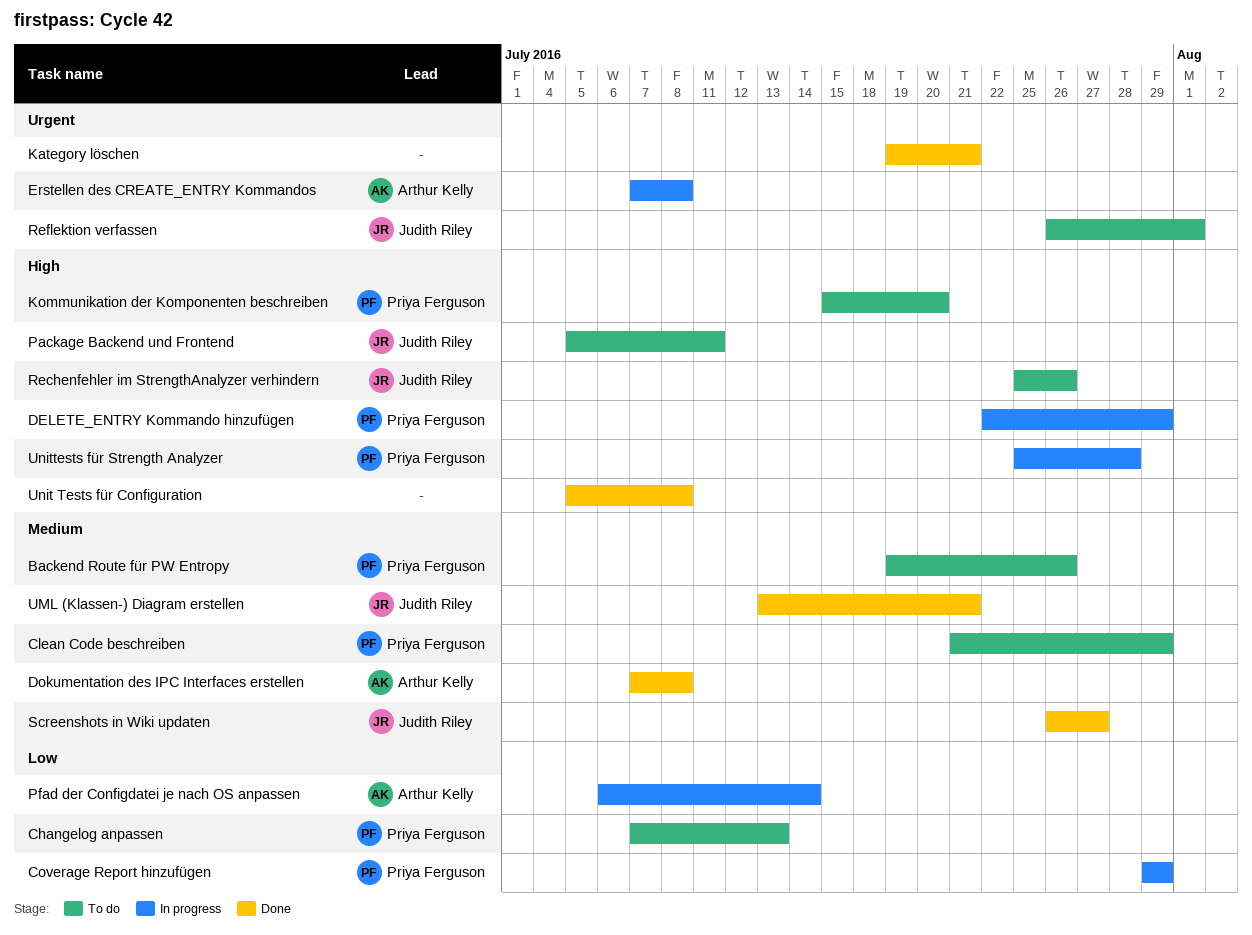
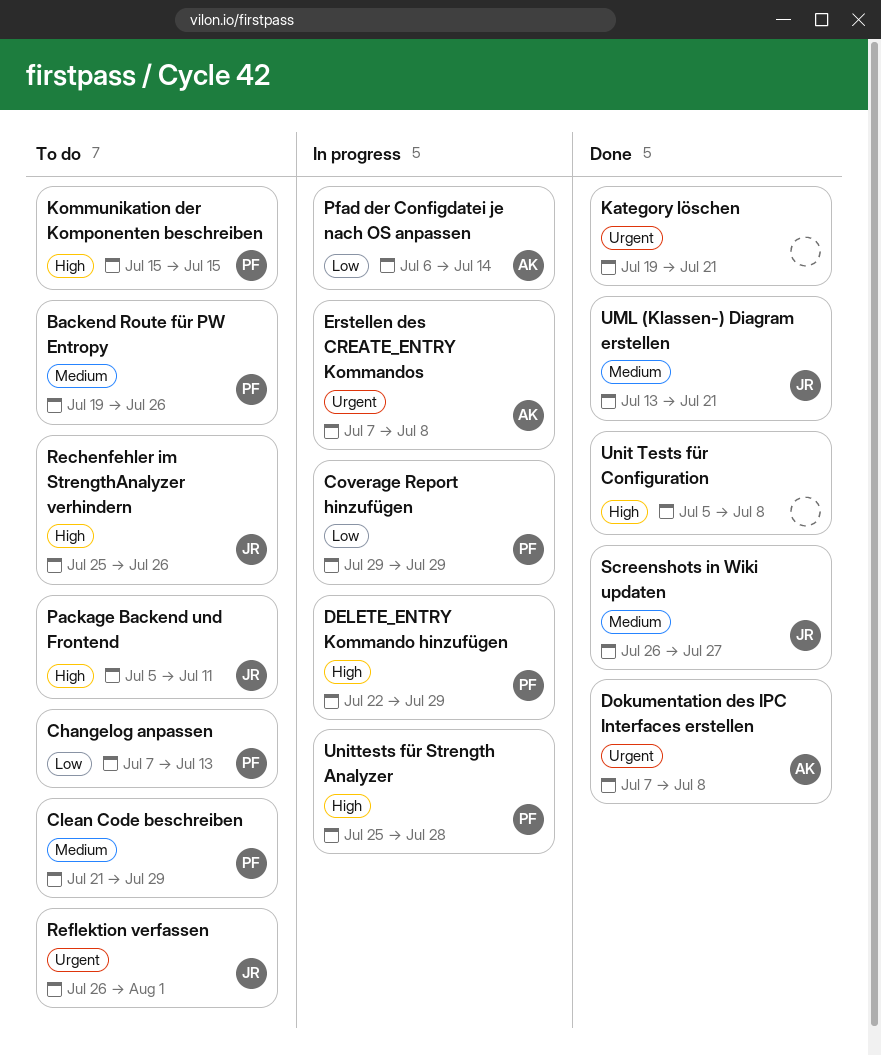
Dokumentation des IPC Interfaces erstellen, priority: Medium -> Urgent
Kommunikation der Komponenten beschreiben, due: Jul 20 -> Jul 15

